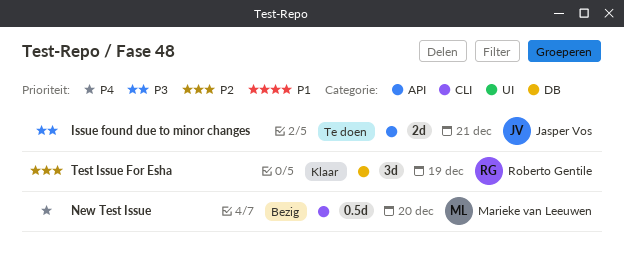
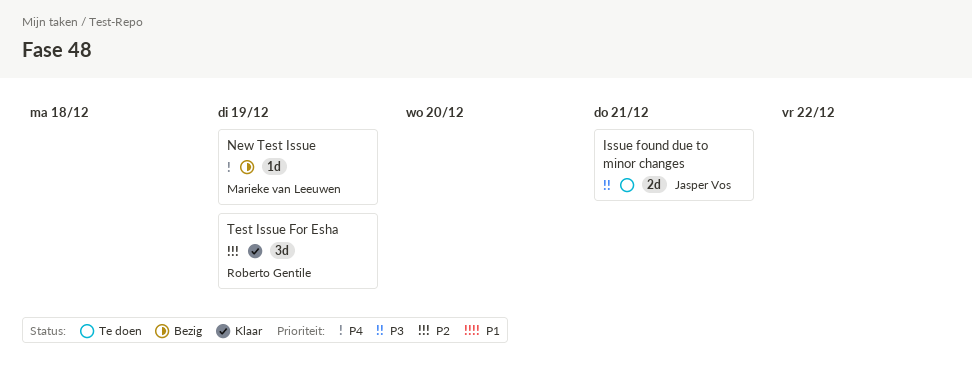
New Test Issue, estimate: 0.5d -> 1d
New Test Issue, due: Dec 20 -> Dec 19

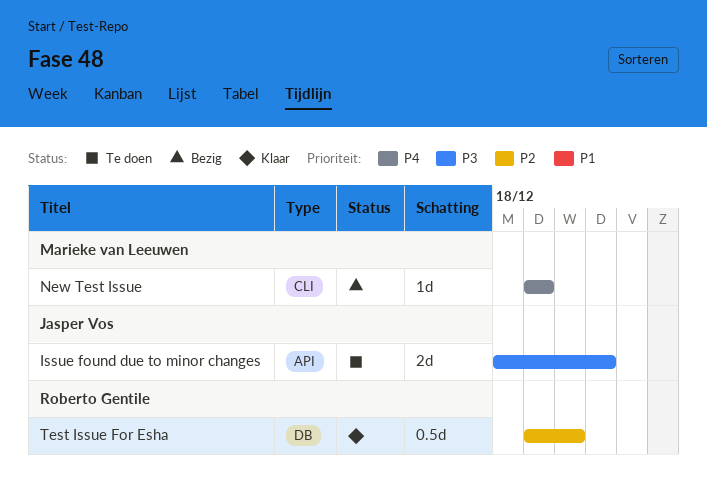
Test Issue For Esha, estimate: 3d -> 0.5d
Test Issue For Esha, due: Dec 19 -> Dec 20

